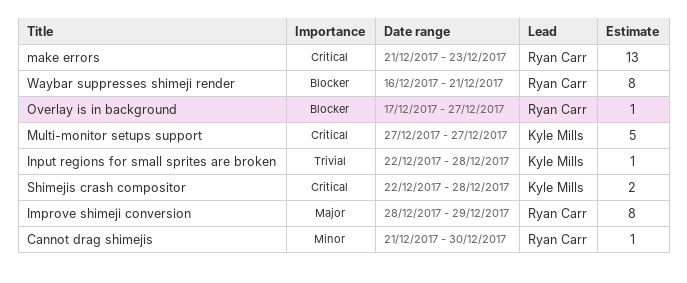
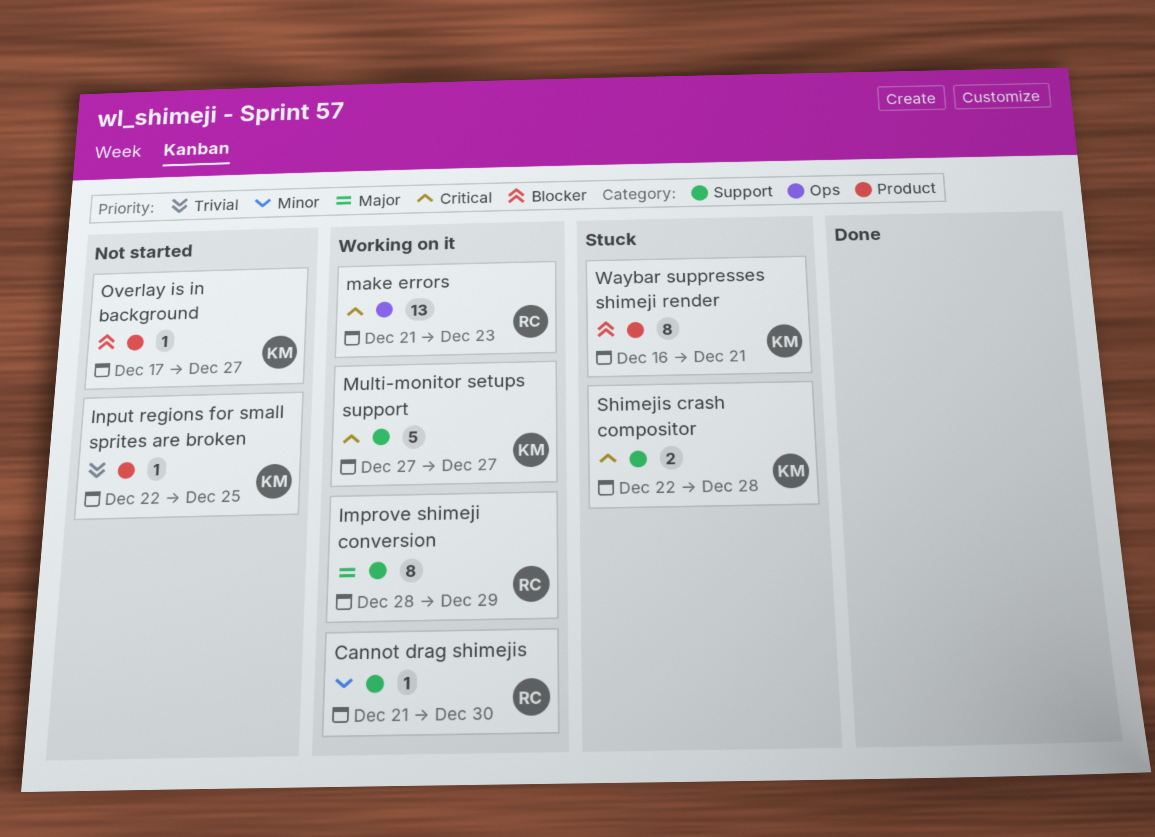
Input regions for small sprites are broken, due: Dec 28 -> Dec 25
Overlay is in background, owner: Ryan Carr -> Kyle Mills
Waybar suppresses shimeji render, owner: Ryan Carr -> Kyle Mills

